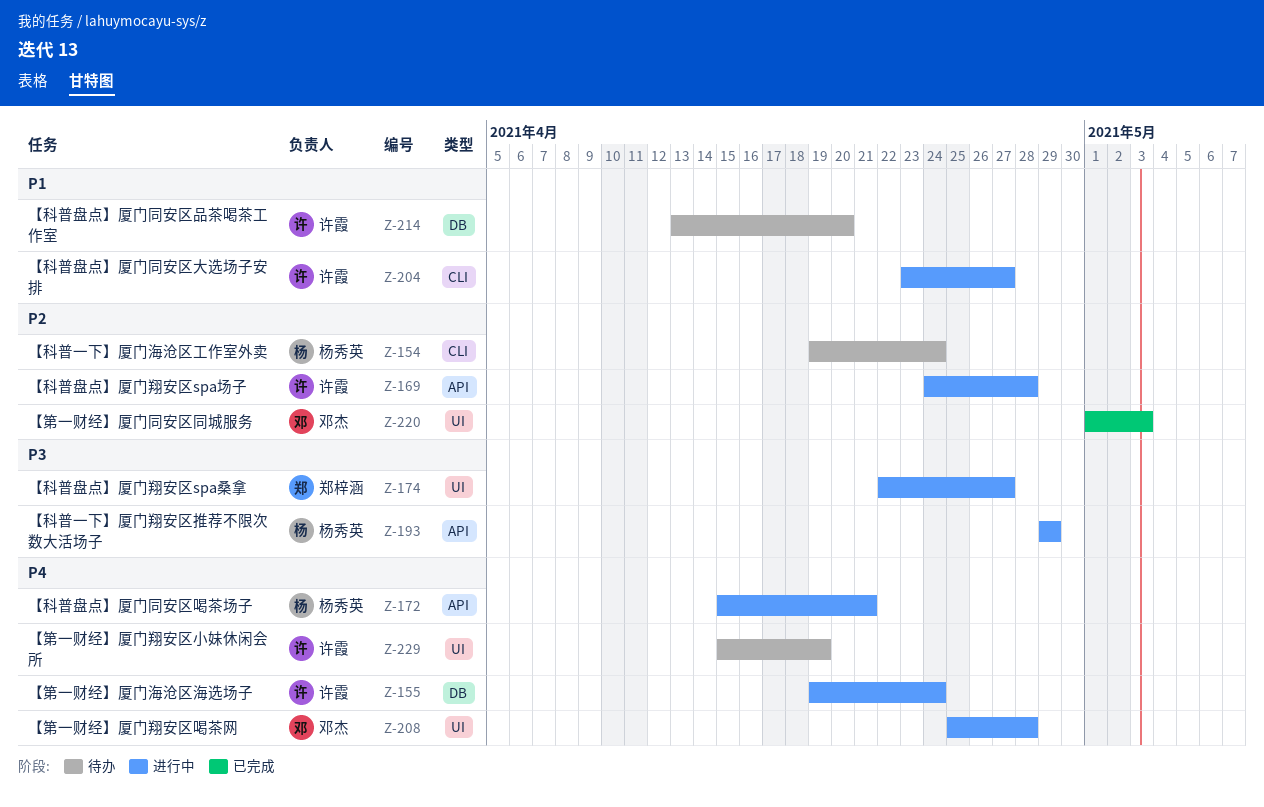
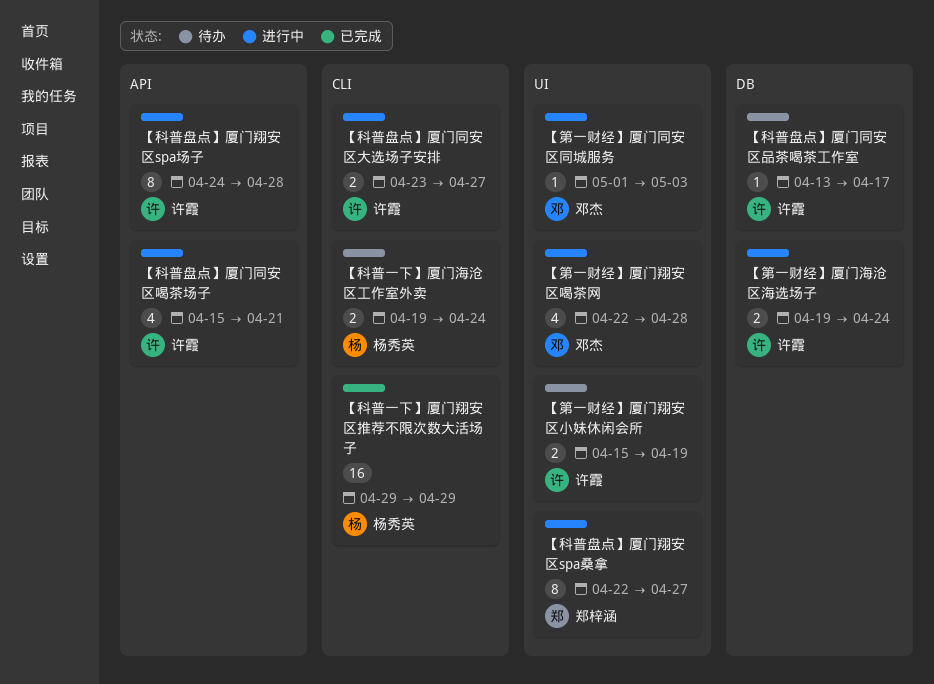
【科普一下】厦门翔安区推荐不限次数大活场子, status: 进行中 -> 已完成
【科普一下】厦门翔安区推荐不限次数大活场子, label: API -> CLI
【科普盘点】厦门同安区品茶喝茶工作室, due: Apr 20 -> Apr 17
【科普盘点】厦门同安区喝茶场子, owner: 杨秀英 -> 许霞
【第一财经】厦门同安区同城服务, status: 已完成 -> 进行中
【第一财经】厦门翔安区喝茶网, start: Apr 25 -> Apr 22

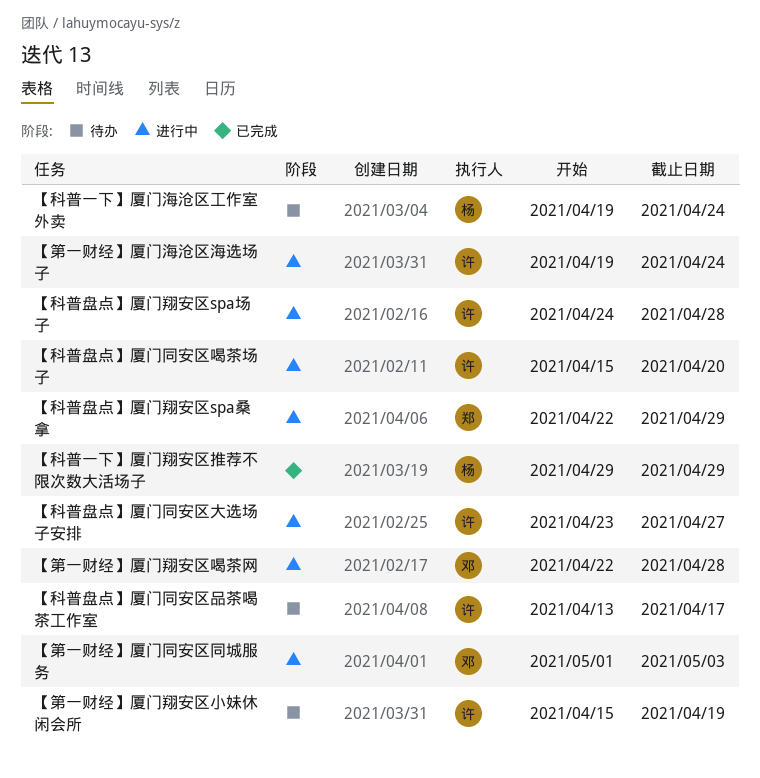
【科普盘点】厦门同安区喝茶场子, due: Apr 21 -> Apr 20
【科普盘点】厦门翔安区spa桑拿, due: Apr 27 -> Apr 29

